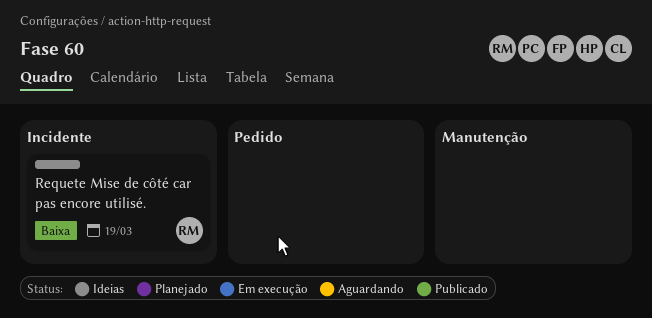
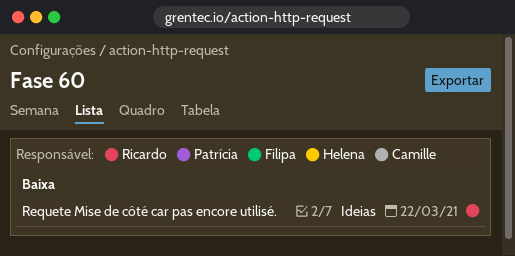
Requete Mise de côté car pas encore utilisé., due: Mar 19 -> Mar 22

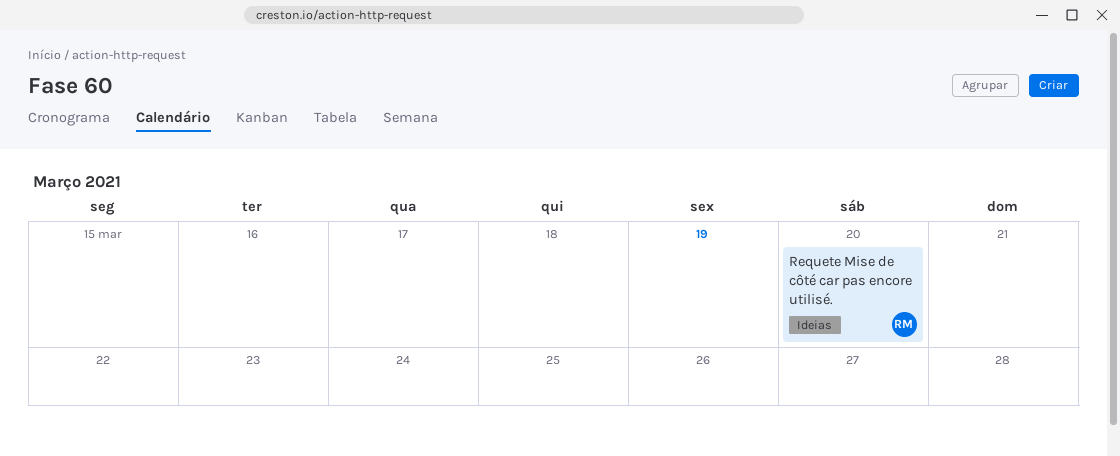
Requete Mise de côté car pas encore utilisé., due: Mar 22 -> Mar 20

